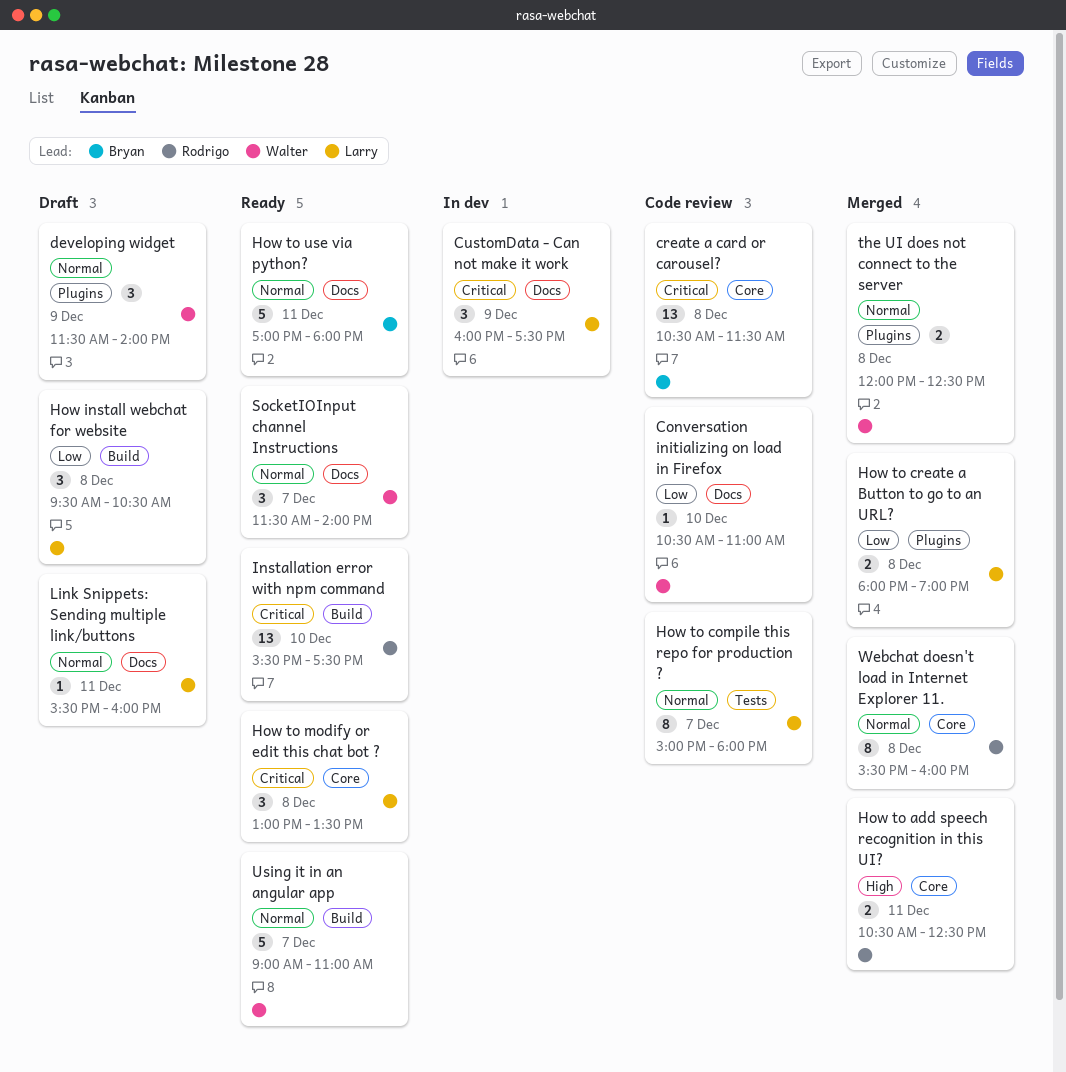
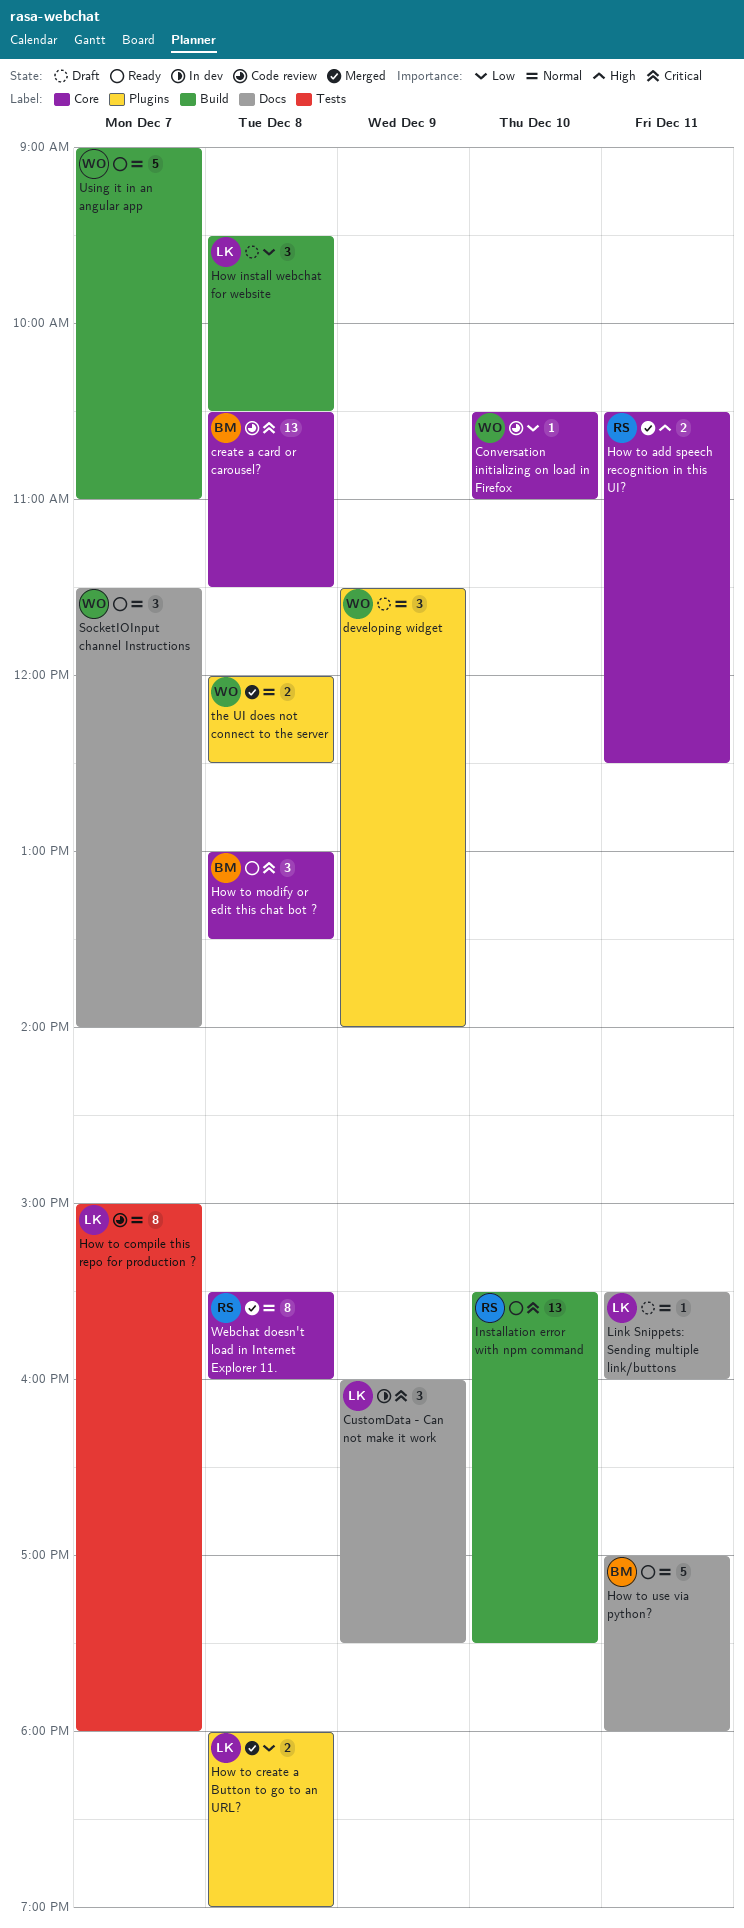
Conversation initializing on load in Firefox, label: Docs -> Core
How to modify or edit this chat bot ?, owner: Larry -> Bryan

